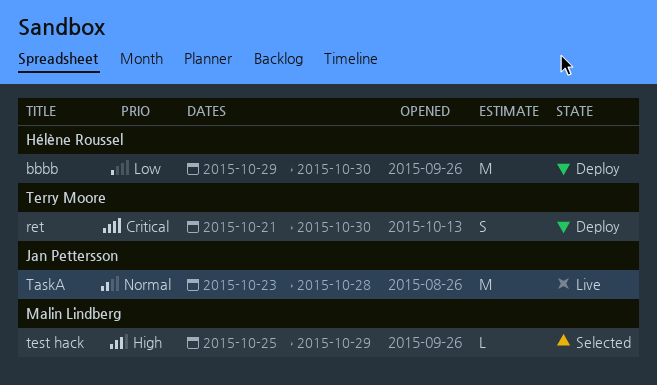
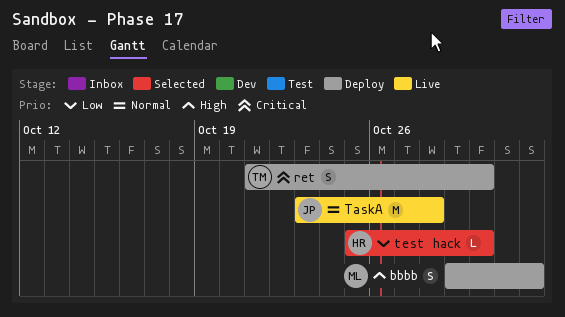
bbbb, owner: Hélène Roussel -> Malin Lindberg
bbbb, priority: Low -> High
bbbb, estimate: M -> S
bbbb, due: Oct 30 -> Nov 1
test hack, owner: Malin Lindberg -> Hélène Roussel
test hack, priority: High -> Low
test hack, due: Oct 29 -> Oct 30

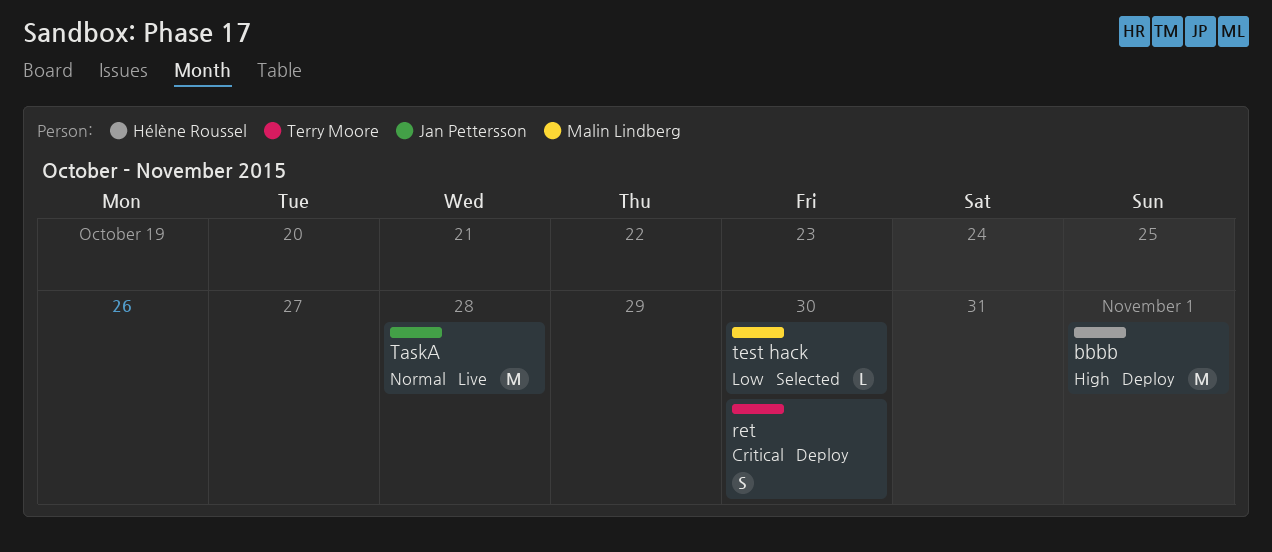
bbbb, owner: Malin Lindberg -> Hélène Roussel
bbbb, estimate: S -> M
test hack, owner: Hélène Roussel -> Malin Lindberg

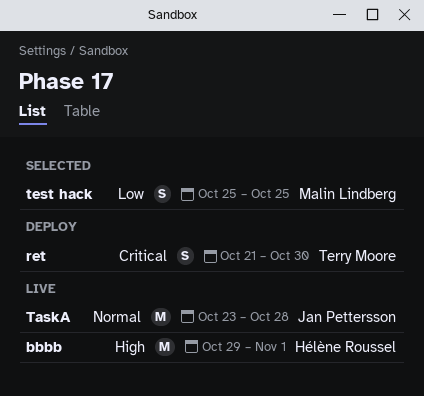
bbbb, status: Deploy -> Live
test hack, estimate: L -> S
test hack, due: Oct 30 -> Oct 25

